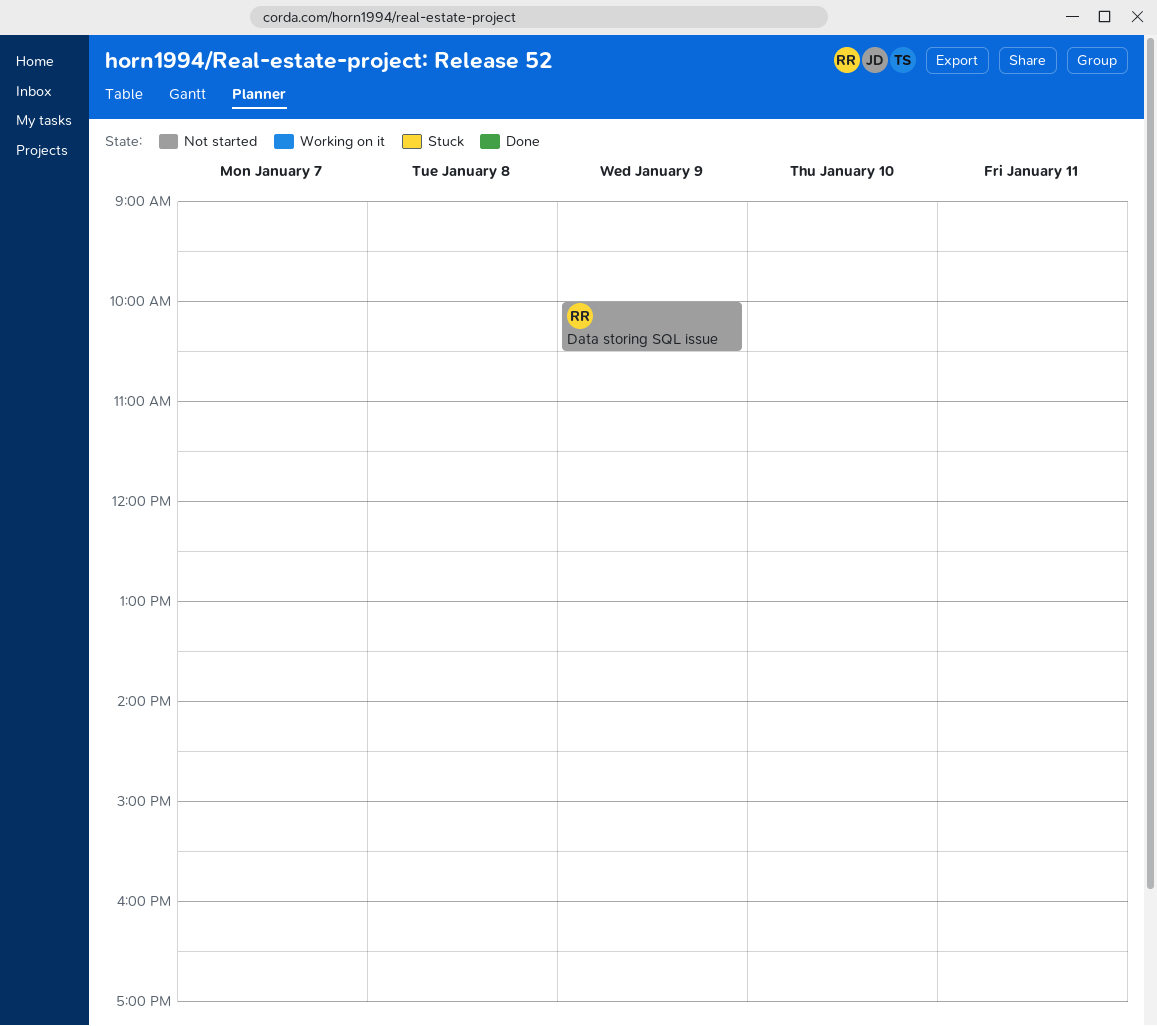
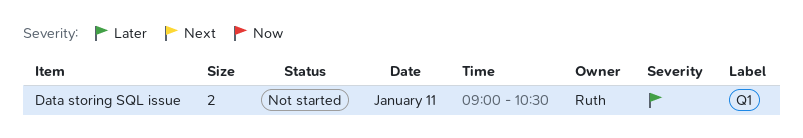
Data storing SQL issue, day: Jan 9 -> Jan 11
Data storing SQL issue, begins: 10:00 -> 09:00

